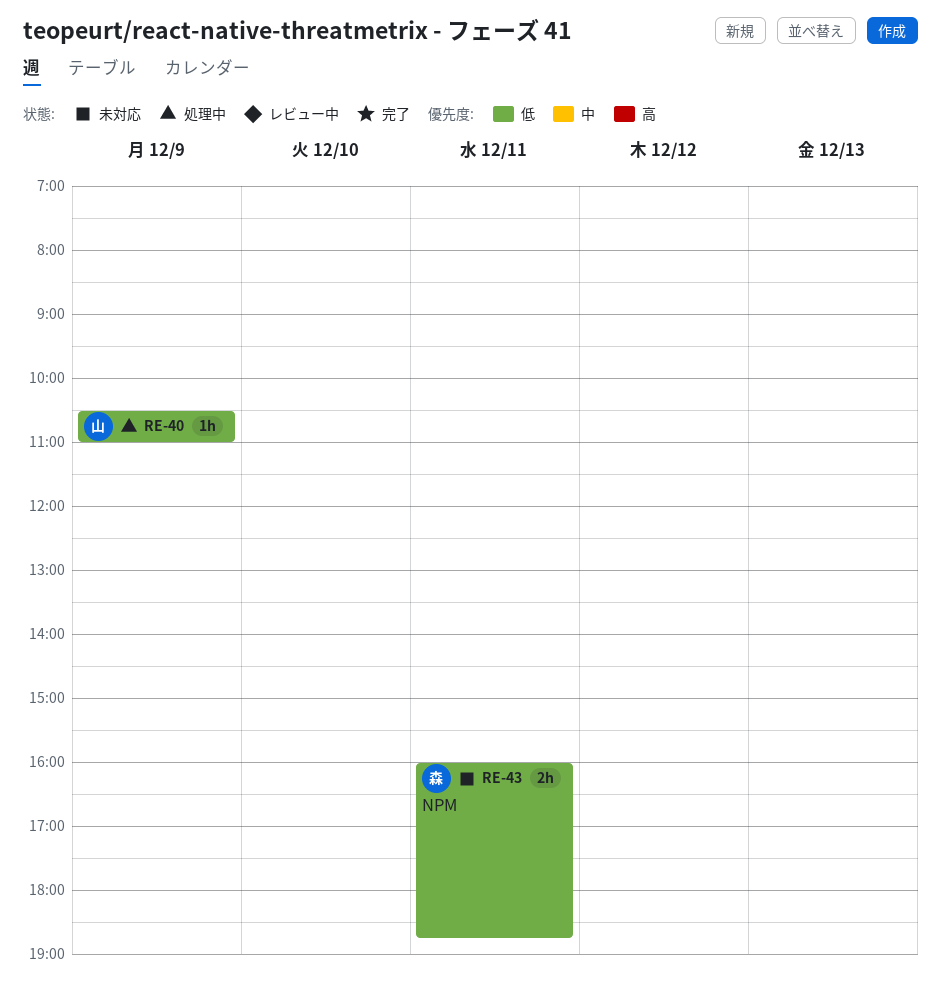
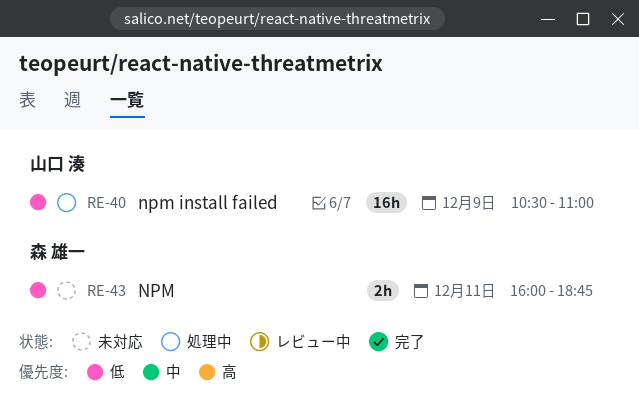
RE-40, estimate: 1h -> 16h

